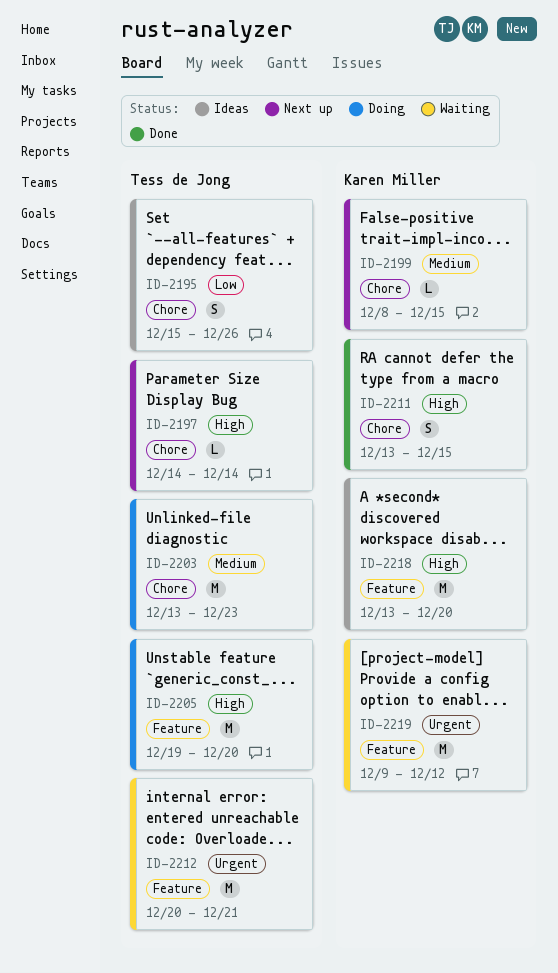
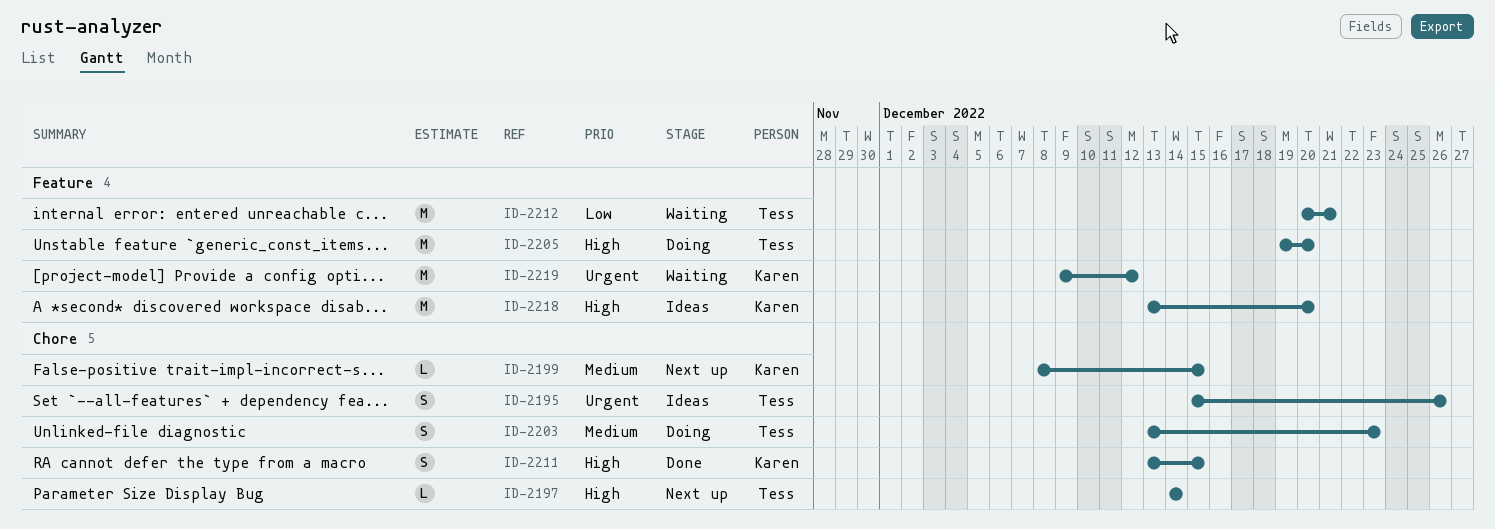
ID-2195, priority: Low -> Urgent
ID-2203, estimate: M -> S
ID-2212, priority: Urgent -> Low

